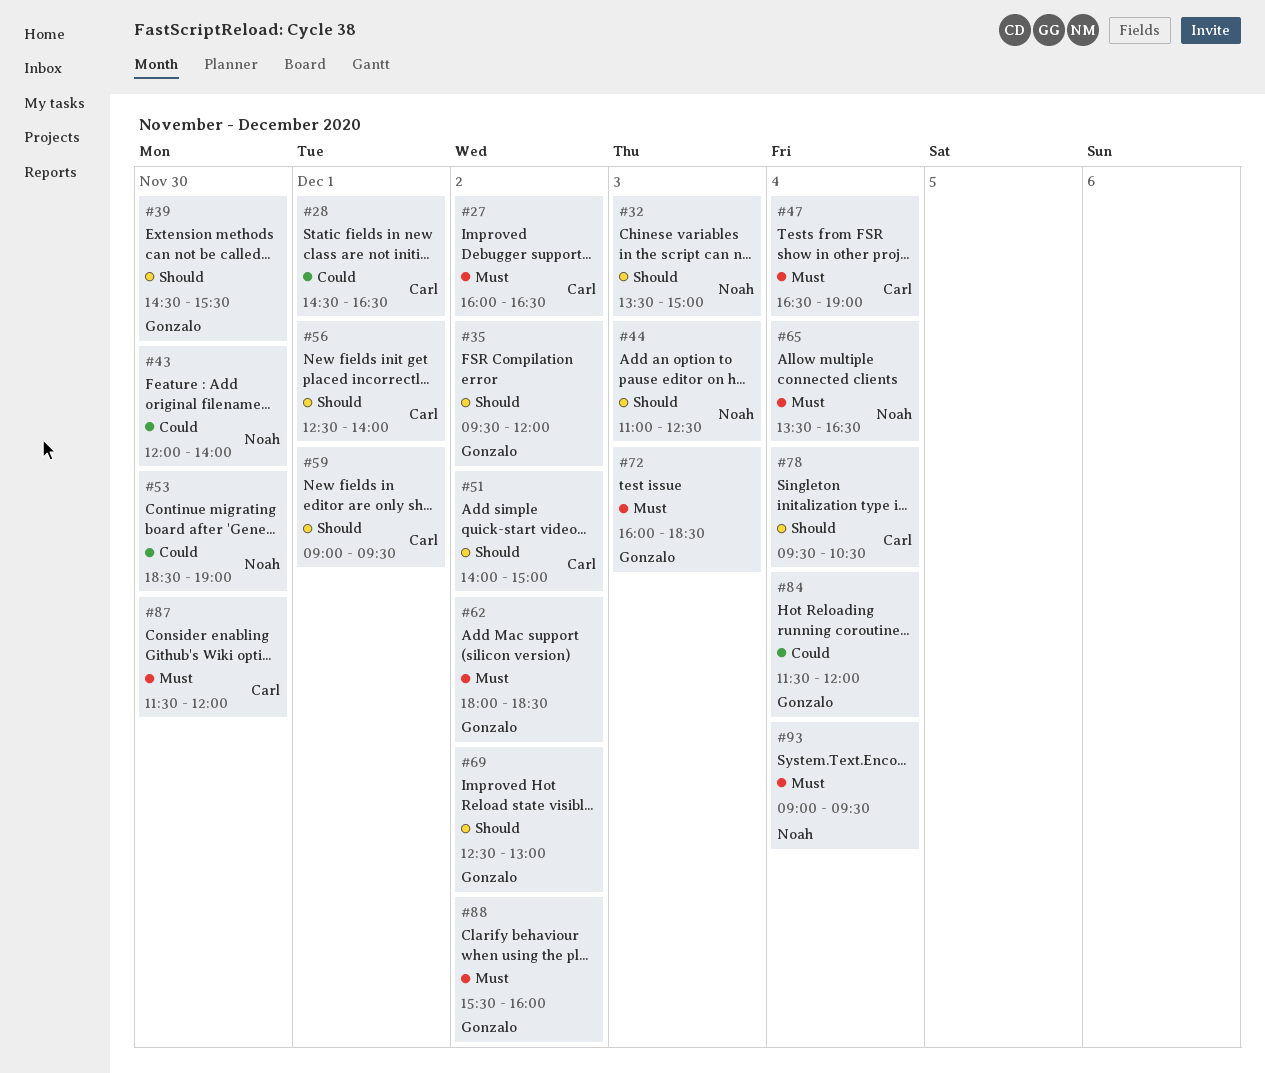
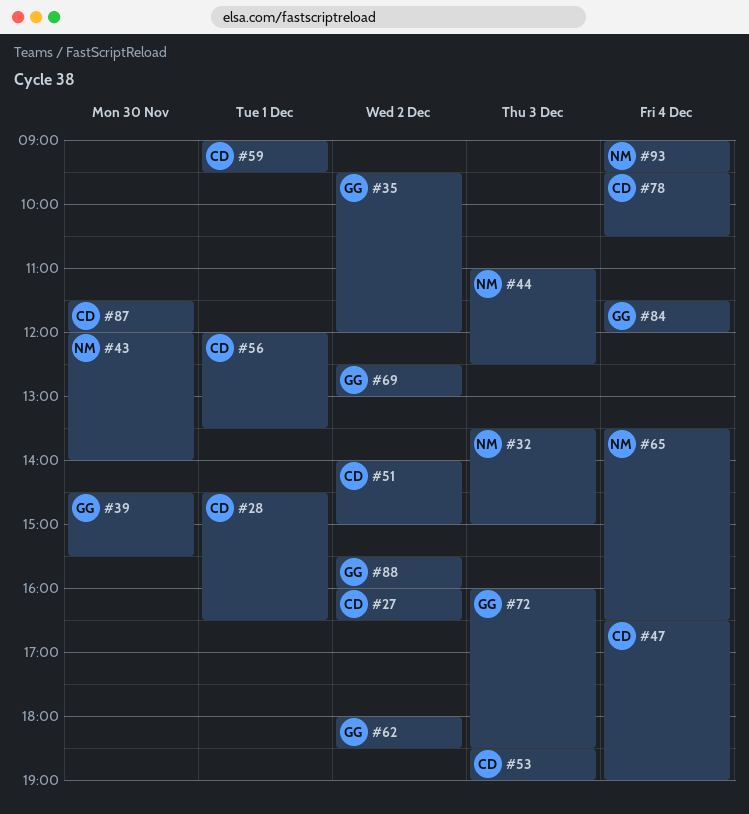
#53, owner: Noah -> Carl
#53, day: Nov 30 -> Dec 3
#56, begins: 12:30 -> 12:00
#56, ends: 14:00 -> 13:30

